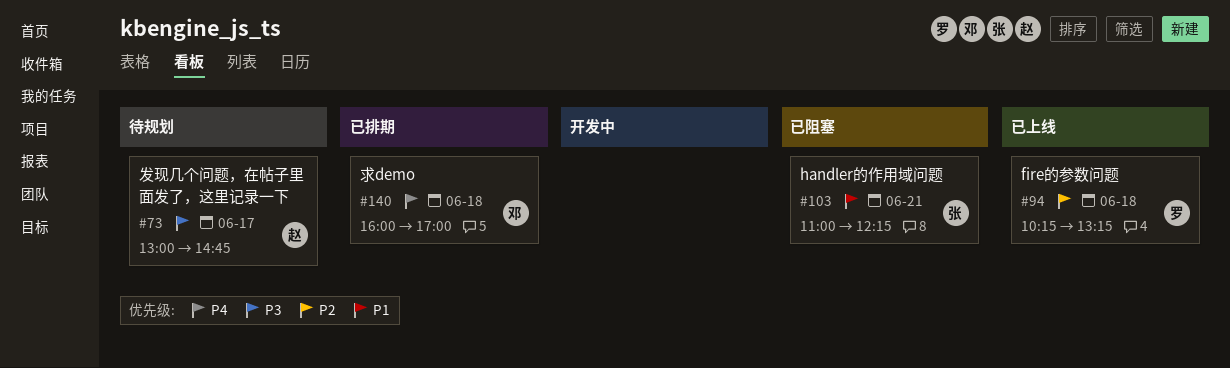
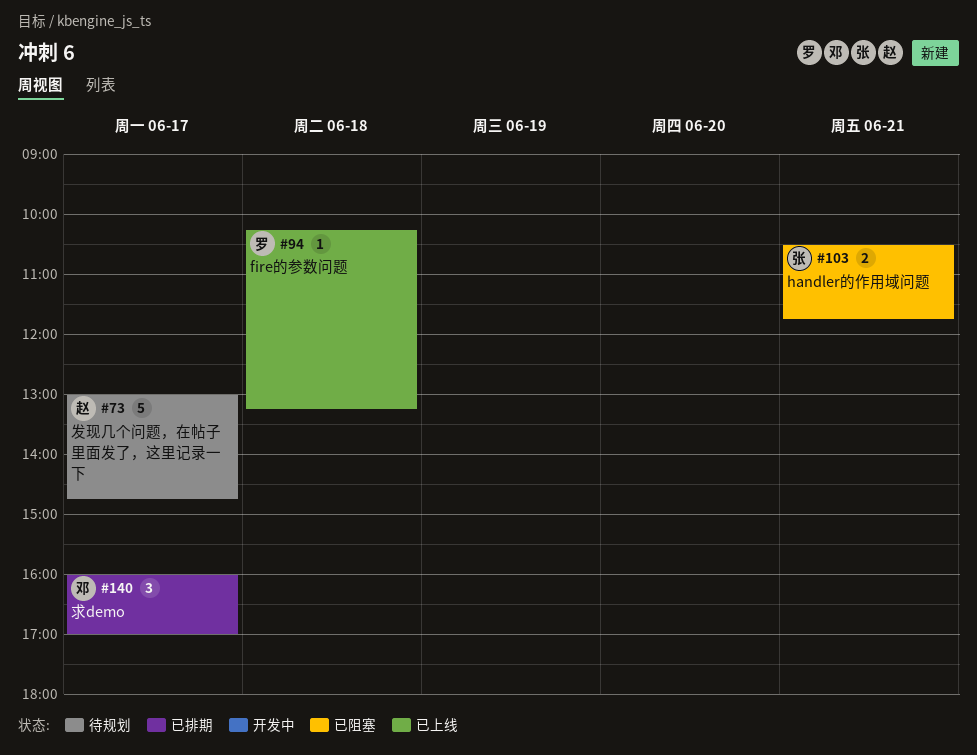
#103, begins: 11:00 -> 10:30
#103, ends: 12:15 -> 11:45
#140, day: Jun 18 -> Jun 17

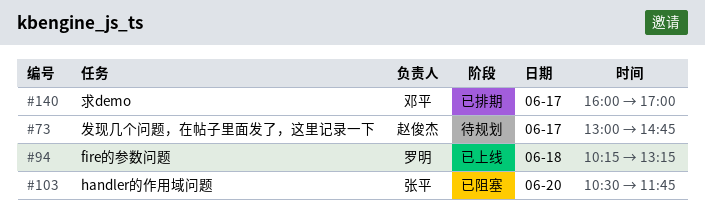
#103, day: Jun 21 -> Jun 20

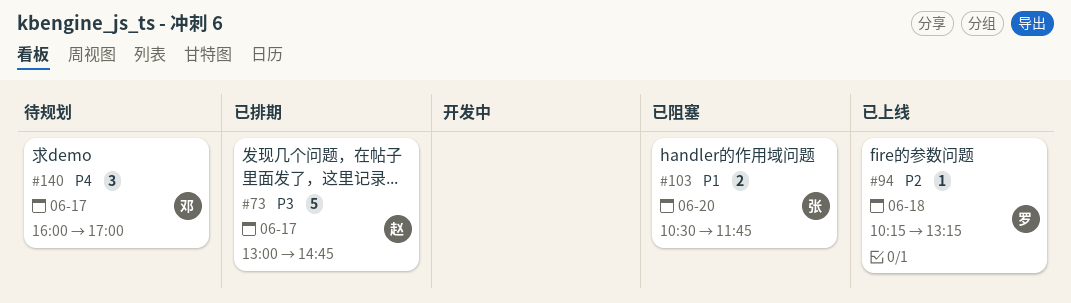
#73, status: 待规划 -> 已排期
#140, status: 已排期 -> 待规划

